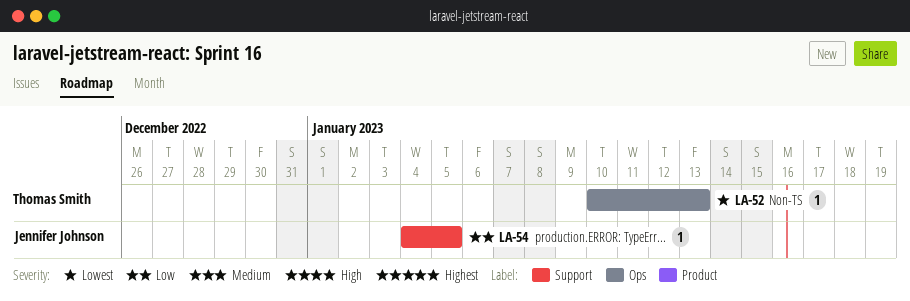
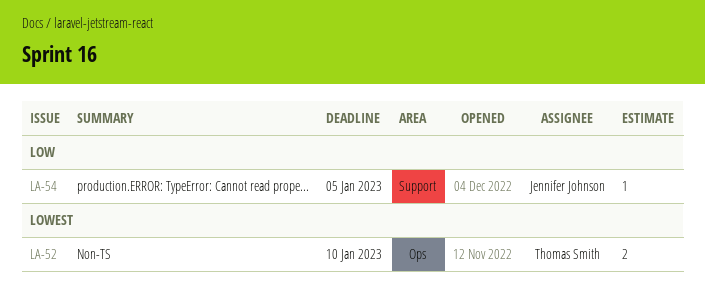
LA-52, estimate: 1 -> 2
LA-52, due: Jan 13 -> Jan 10

